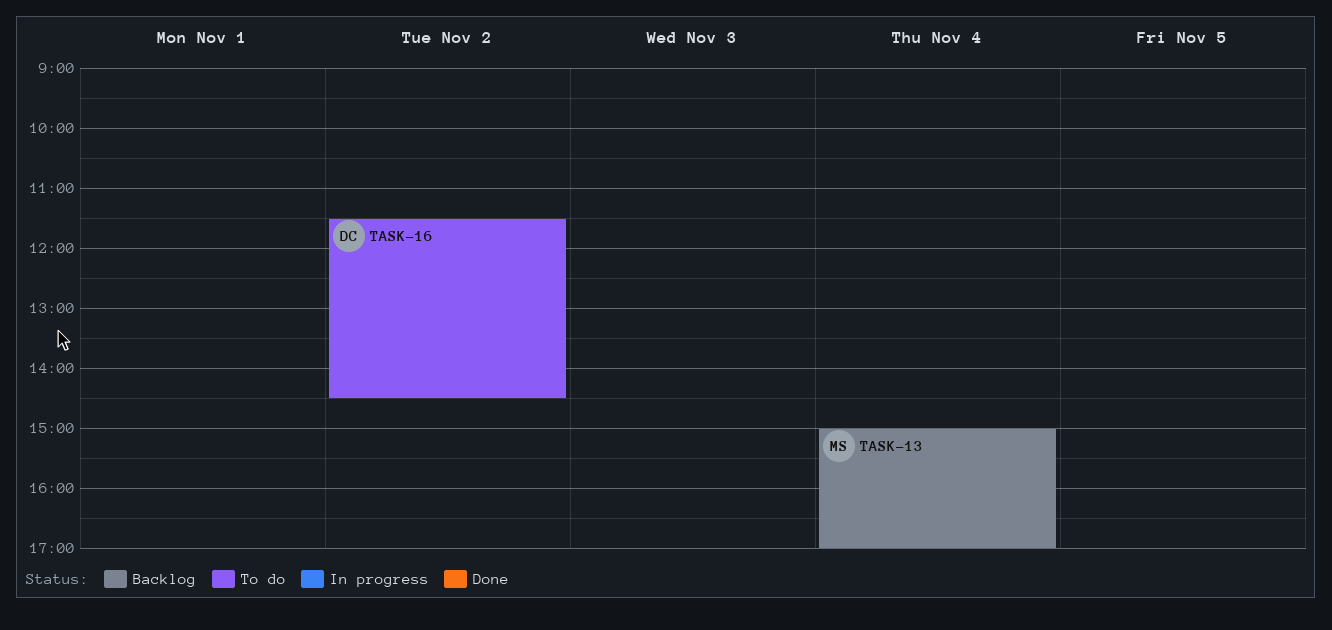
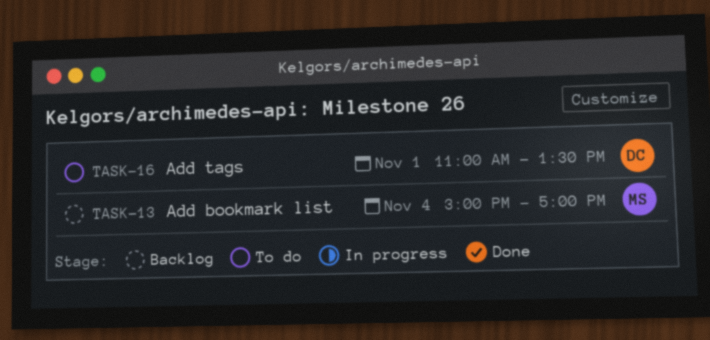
TASK-16, day: Nov 2 -> Nov 1
TASK-16, begins: 11:30 -> 11:00
TASK-16, ends: 14:30 -> 13:30

